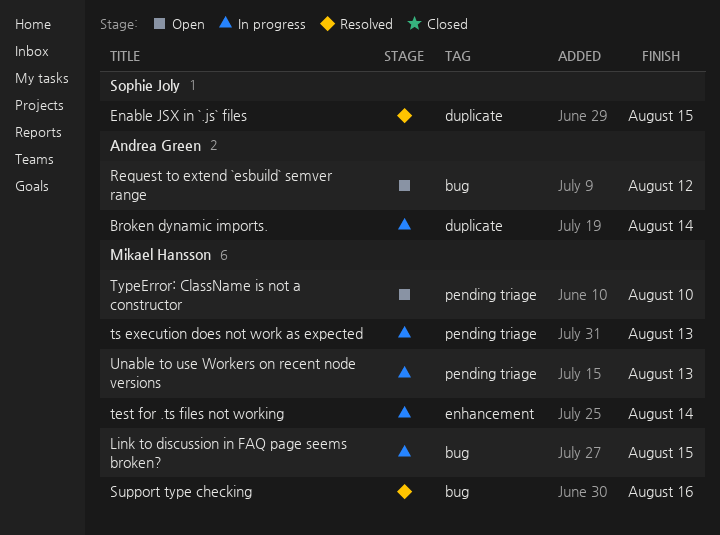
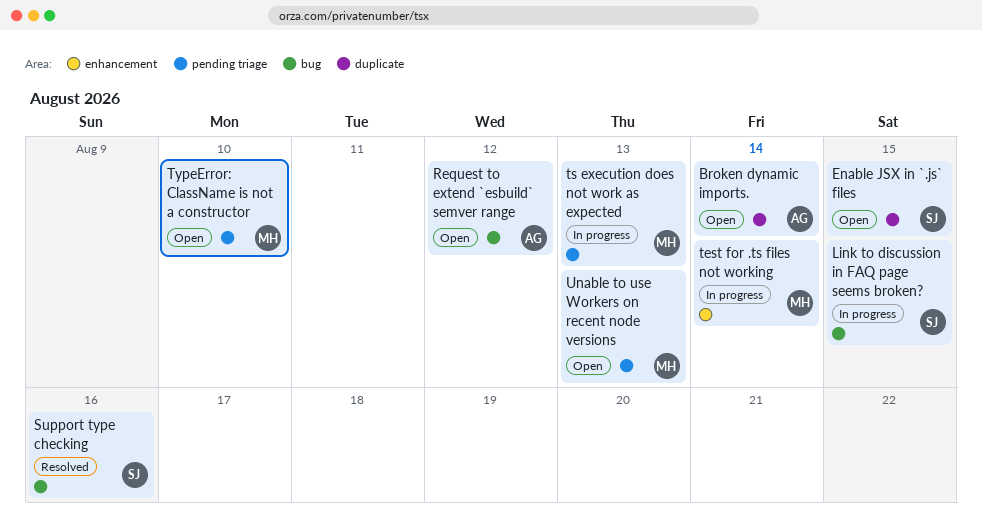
Broken dynamic imports., status: In progress -> Open
Enable JSX in `.js` files, status: Resolved -> Open
Link to discussion in FAQ page seems broken?, owner: Mikael Hansson -> Sophie Joly
Support type checking, owner: Mikael Hansson -> Sophie Joly
Unable to use Workers on recent node versions, status: In progress -> Open

